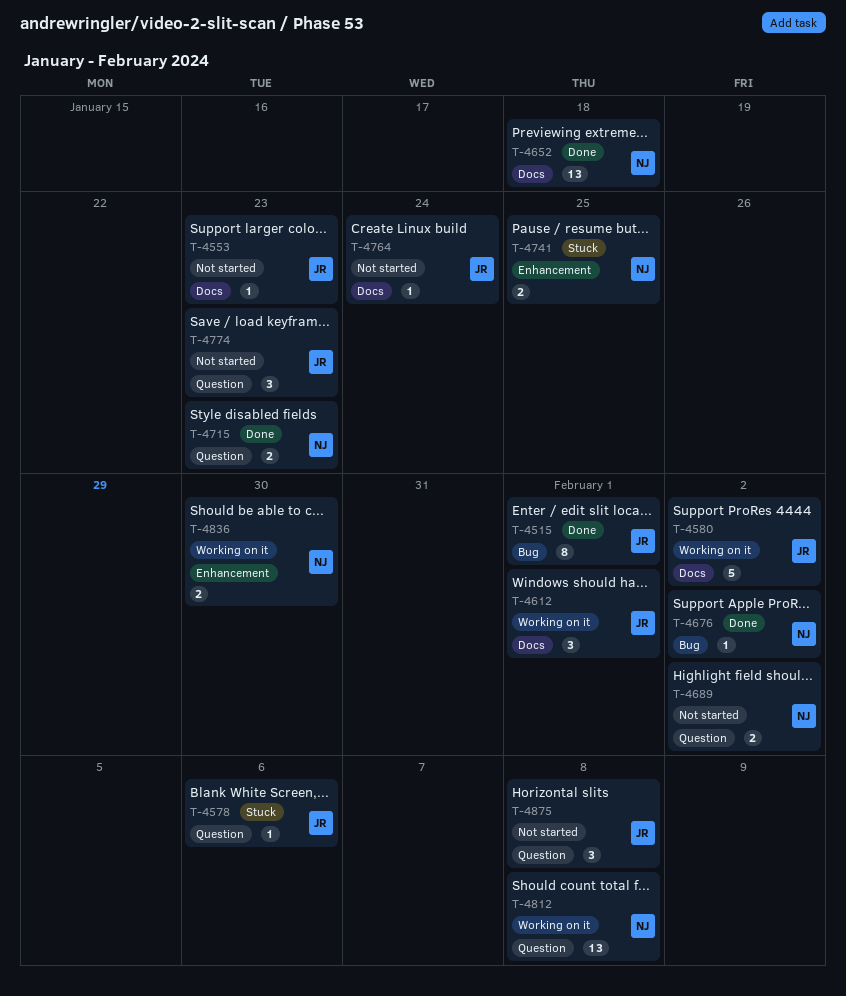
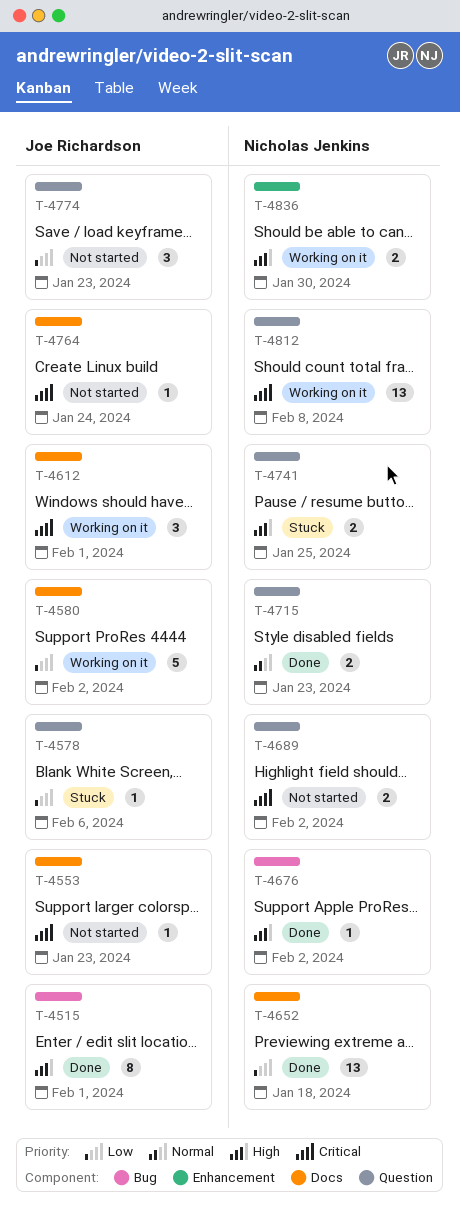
T-4741, label: Enhancement -> Question
T-4875: present -> none

